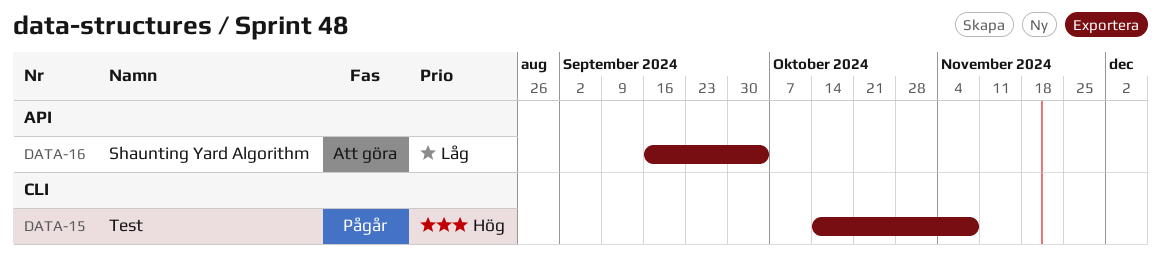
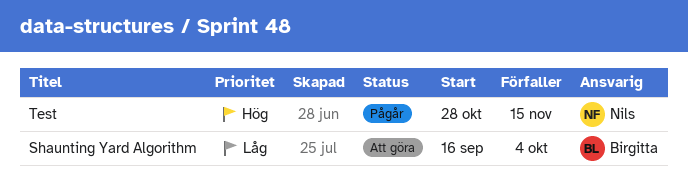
Test, start: Oct 14 -> Oct 28
Test, due: Nov 8 -> Nov 15

